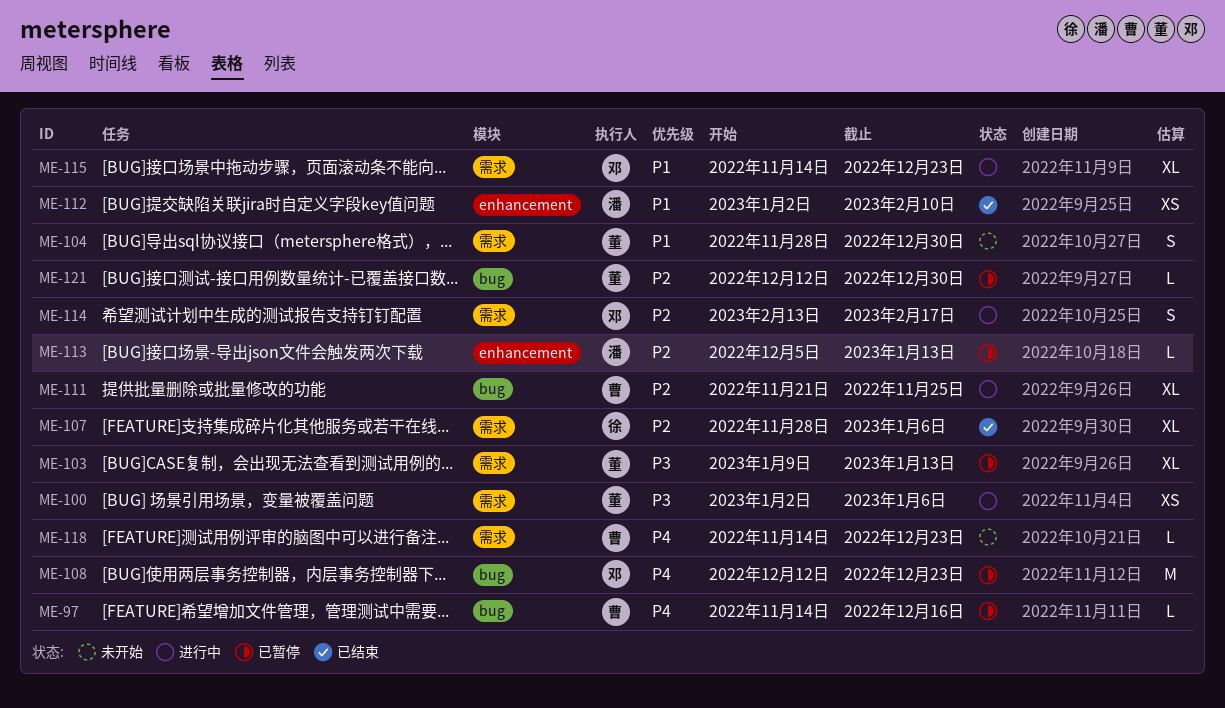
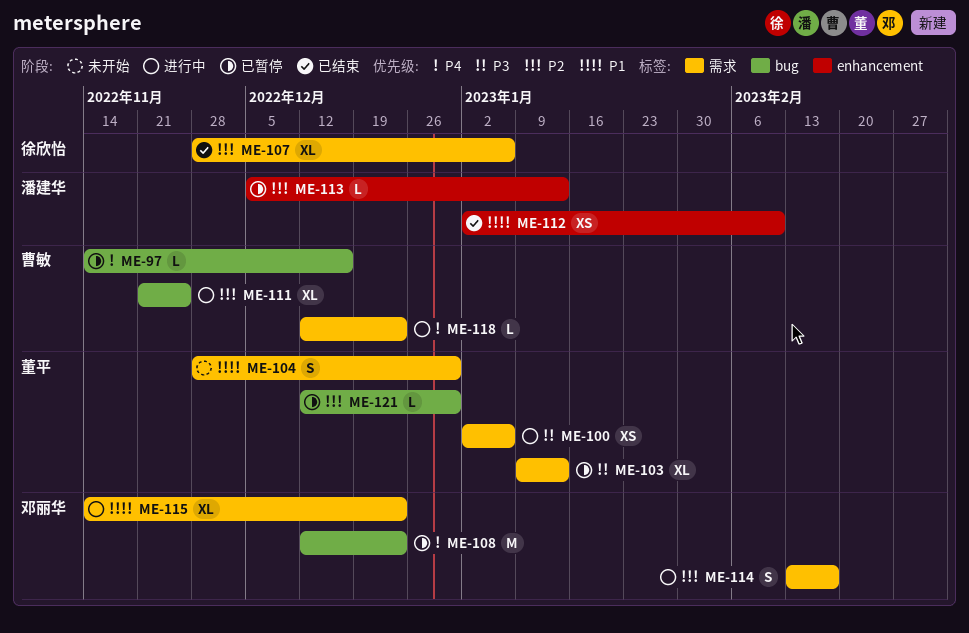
ME-118, status: 未开始 -> 进行中
ME-118, start: Nov 14 -> Dec 12

